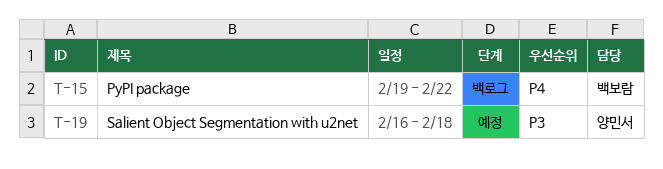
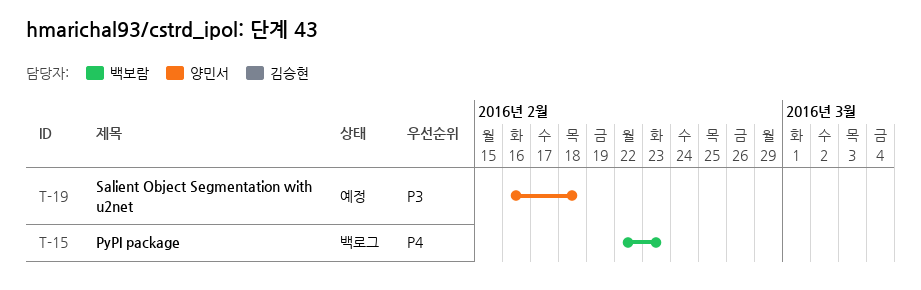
T-15, start: Feb 19 -> Feb 22
T-15, due: Feb 22 -> Feb 23

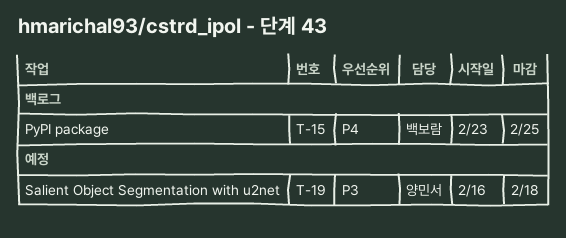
T-15, start: Feb 22 -> Feb 23
T-15, due: Feb 23 -> Feb 25

